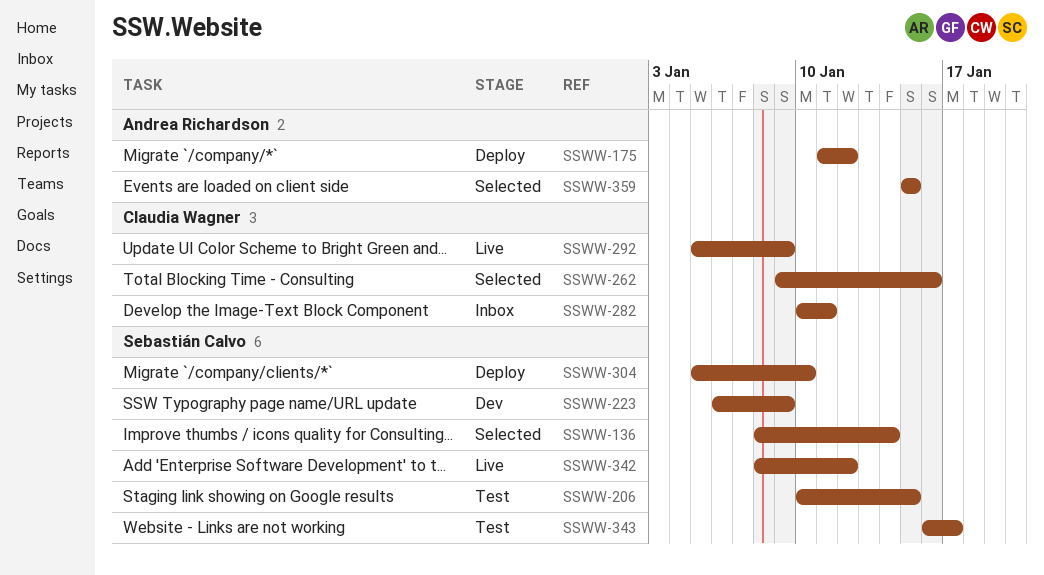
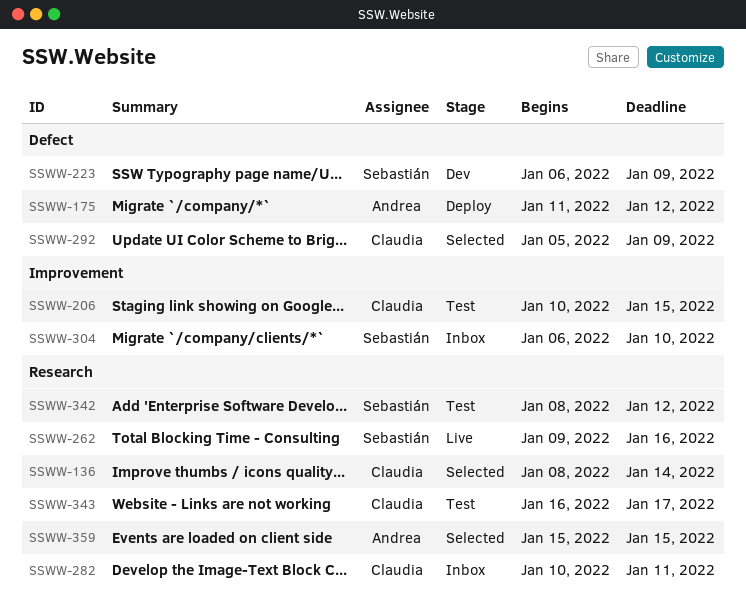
SSWW-136, owner: Sebastián Calvo -> Claudia Wagner
SSWW-206, owner: Sebastián Calvo -> Claudia Wagner
SSWW-262, status: Selected -> Live
SSWW-262, owner: Claudia Wagner -> Sebastián Calvo
SSWW-292, status: Live -> Selected
SSWW-304, status: Deploy -> Inbox
SSWW-304, start: Jan 5 -> Jan 6
SSWW-342, status: Live -> Test
SSWW-343, owner: Sebastián Calvo -> Claudia Wagner

